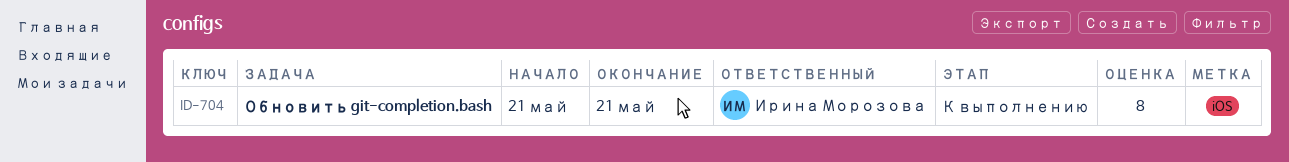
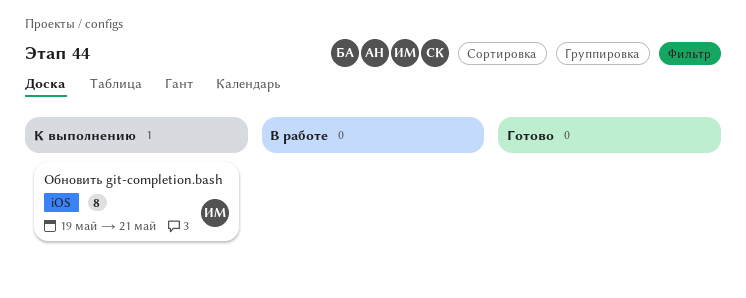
Обновить git-completion.bash, start: May 21 -> May 19

